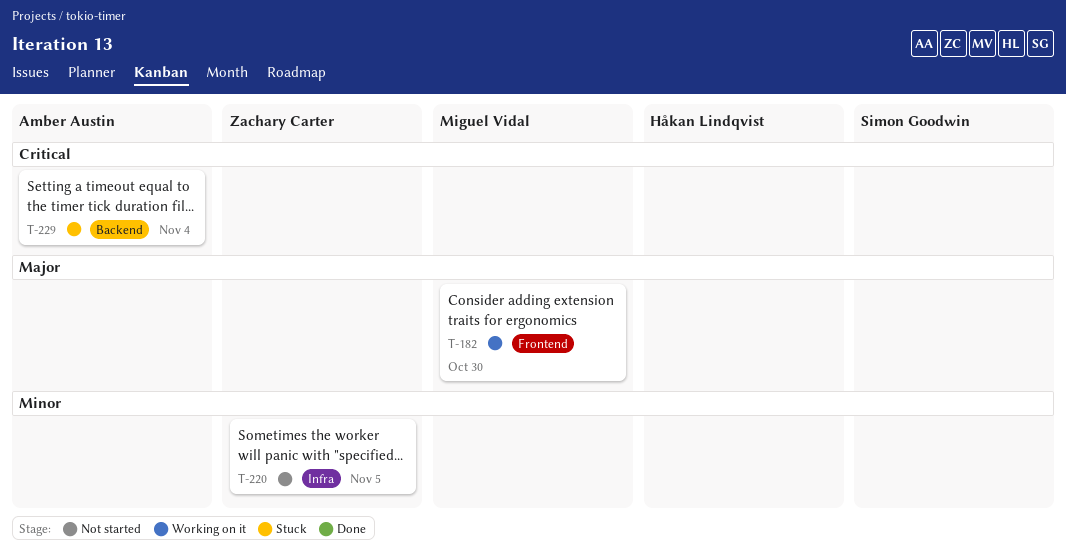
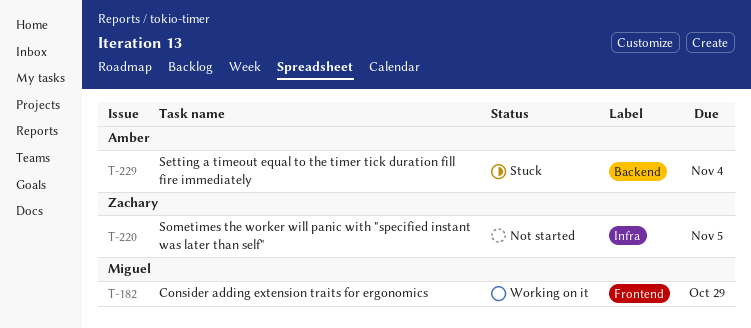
T-182, due: Oct 30 -> Oct 29

